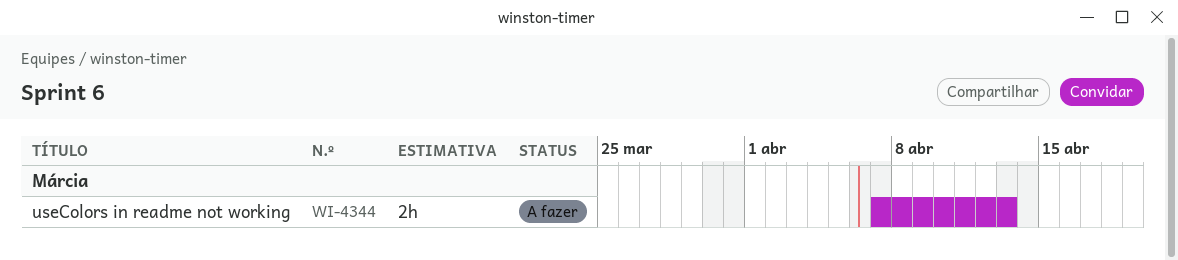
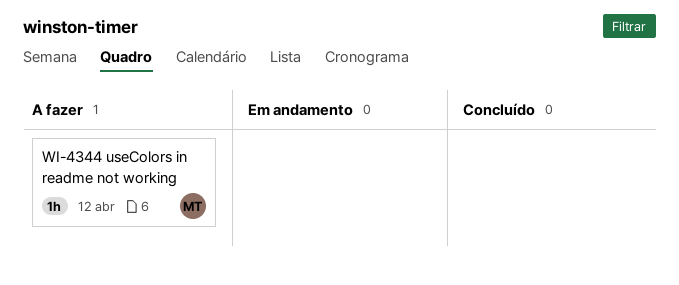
WI-4344, estimate: 2h -> 1h
WI-4344, due: Apr 13 -> Apr 12

